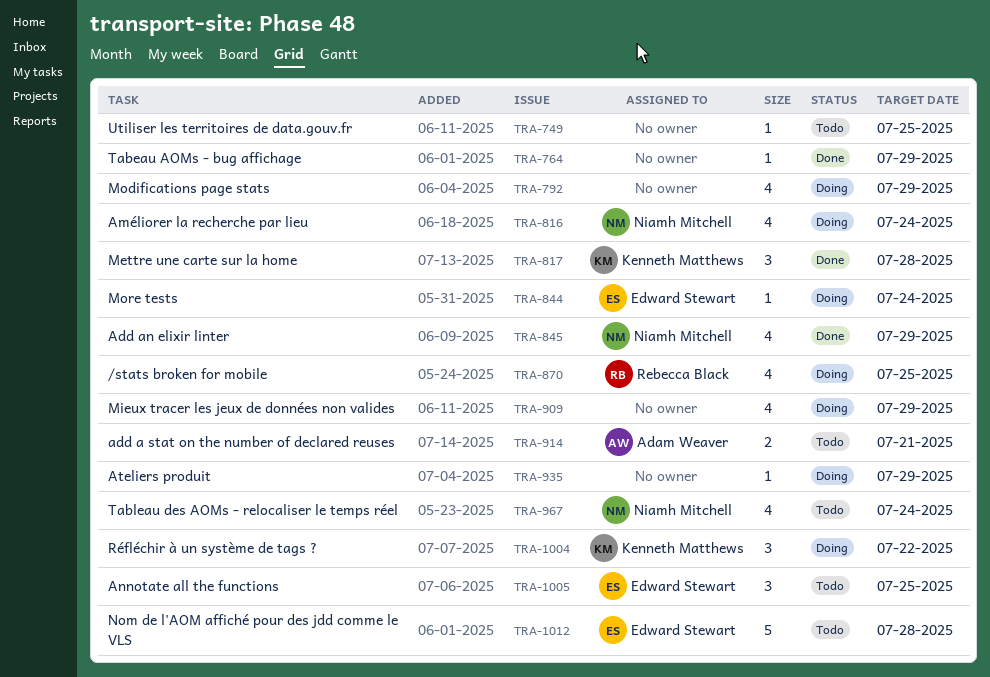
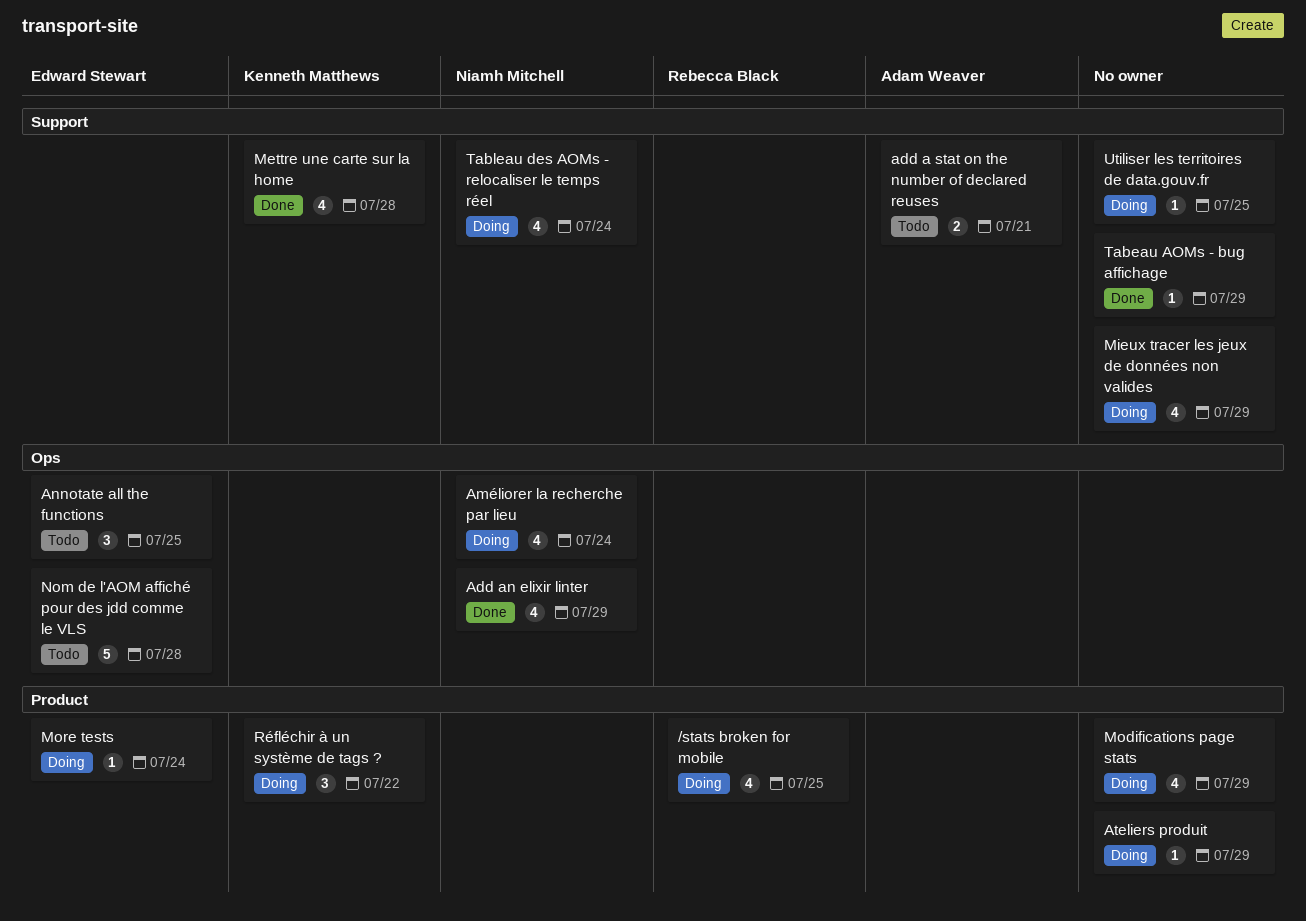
Mettre une carte sur la home, estimate: 3 -> 4
Tableau des AOMs - relocaliser le temps réel, status: Todo -> Doing
Utiliser les territoires de data.gouv.fr, status: Todo -> Doing

